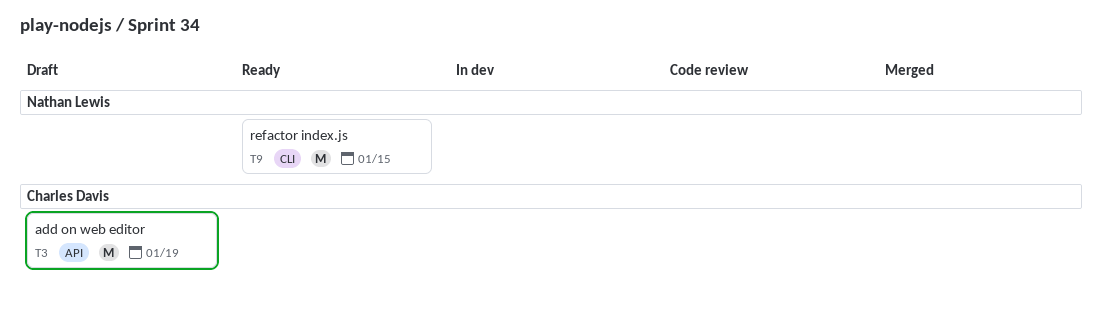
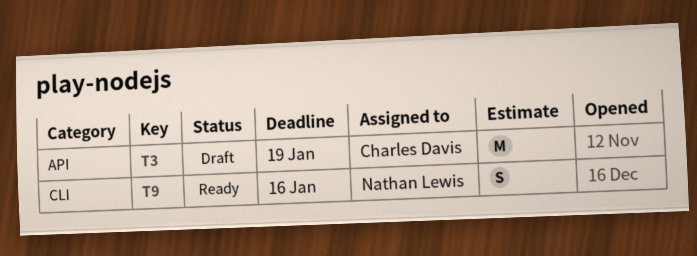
T9, estimate: M -> S
T9, due: Jan 15 -> Jan 16

